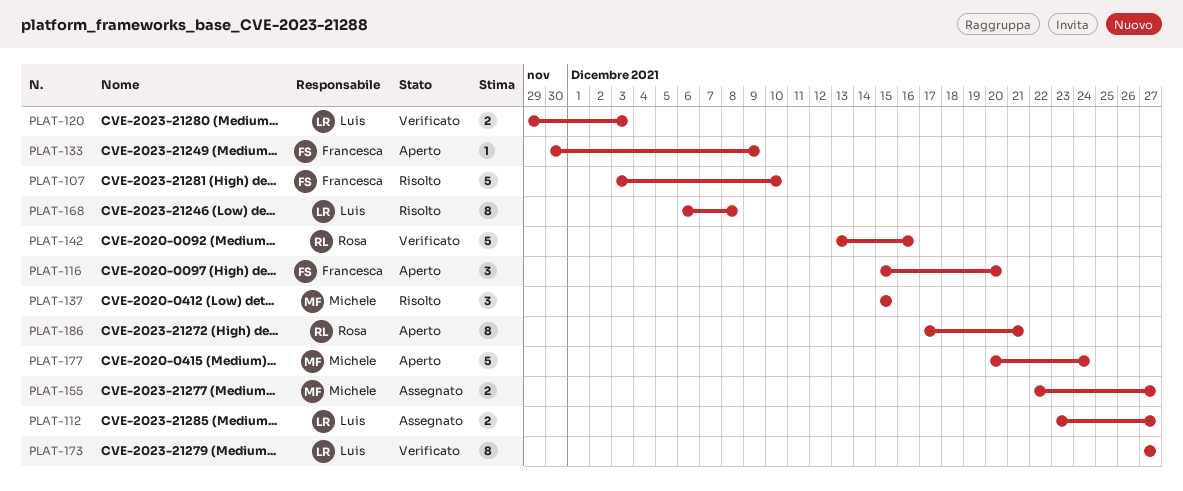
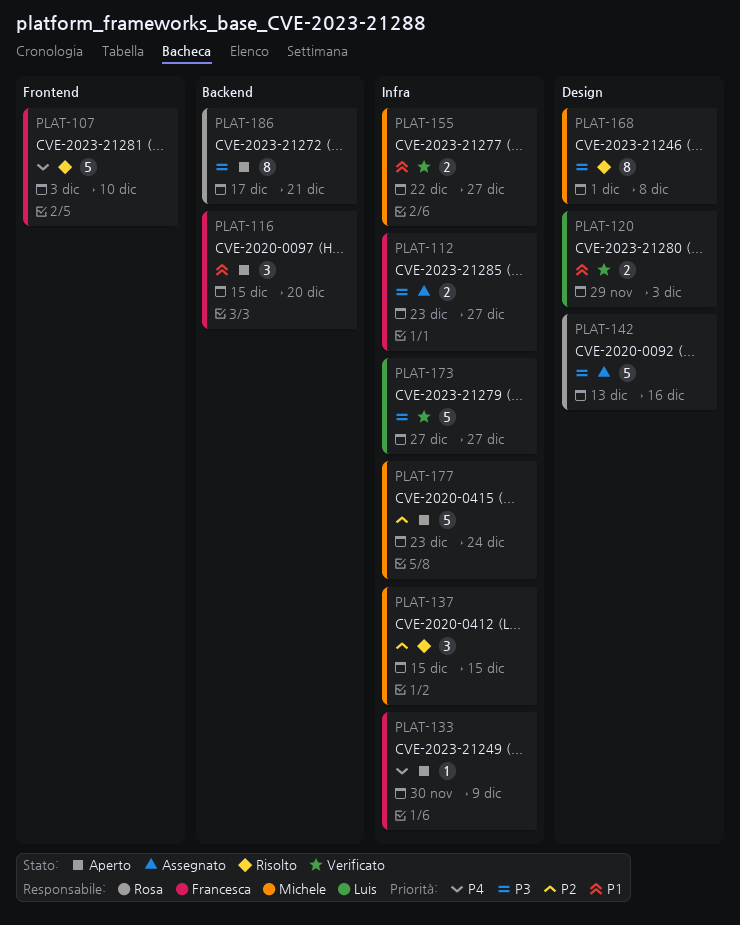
PLAT-112, owner: Luis -> Francesca
PLAT-142, status: Verificato -> Assegnato
PLAT-155, status: Assegnato -> Verificato
PLAT-168, owner: Luis -> Michele
PLAT-168, start: Dec 6 -> Dec 1
PLAT-173, estimate: 8 -> 5
PLAT-177, start: Dec 20 -> Dec 23

